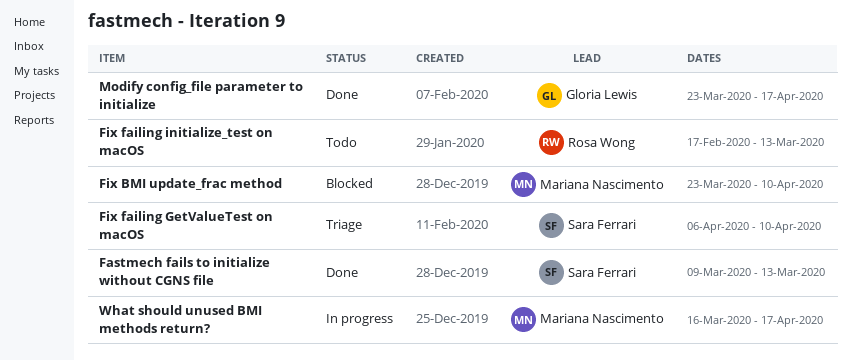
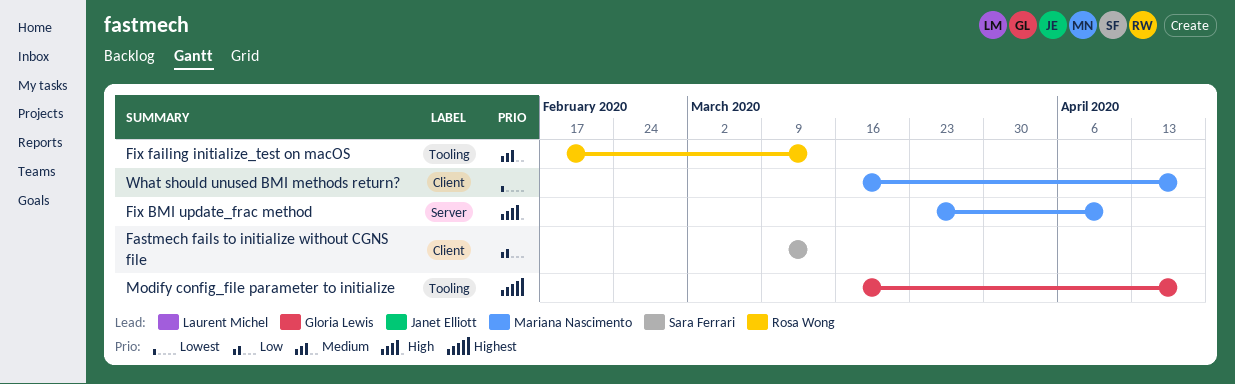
Fix failing GetValueTest on macOS: present -> none
Modify config_file parameter to initialize, start: Mar 23 -> Mar 16

